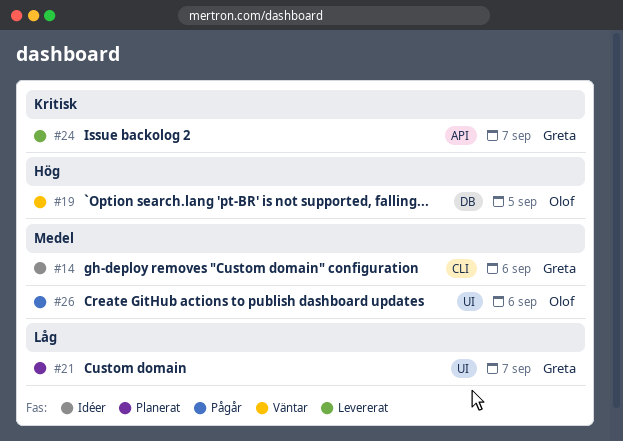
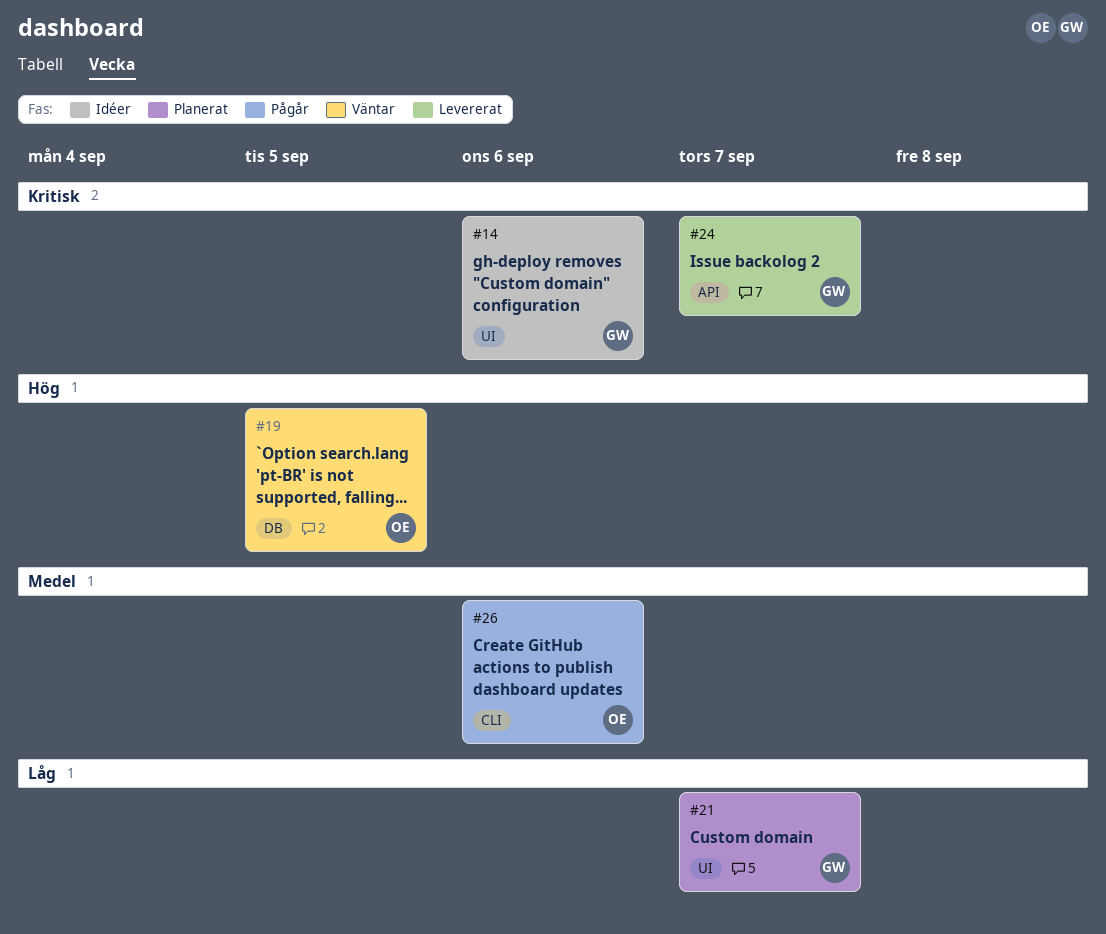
#14, priority: Medel -> Kritisk
#14, label: CLI -> UI
#26, label: UI -> CLI

